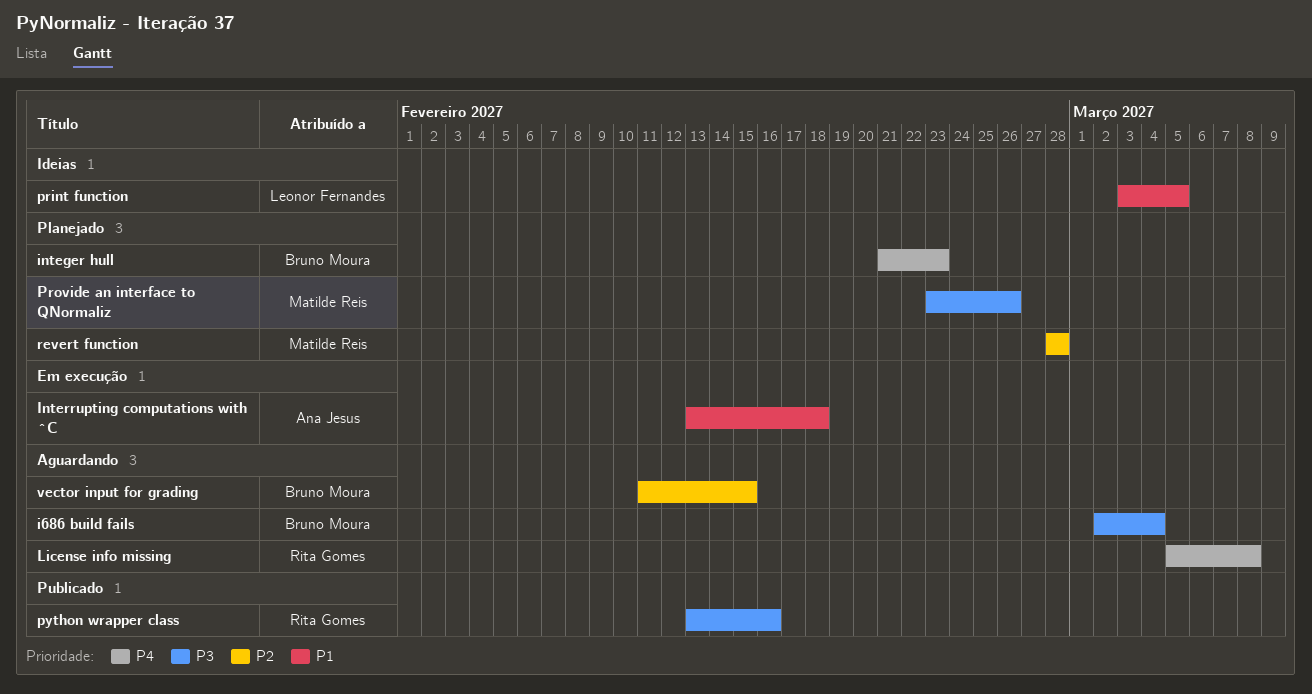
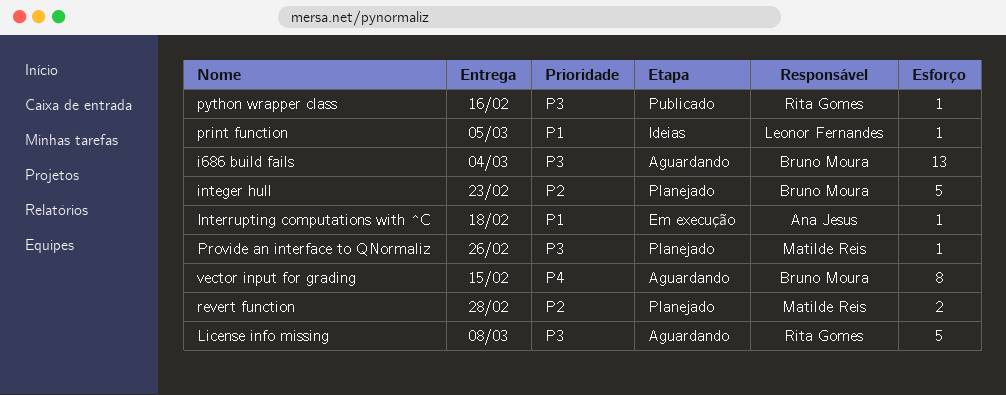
integer hull, priority: P4 -> P2
License info missing, priority: P4 -> P3
vector input for grading, priority: P2 -> P4

